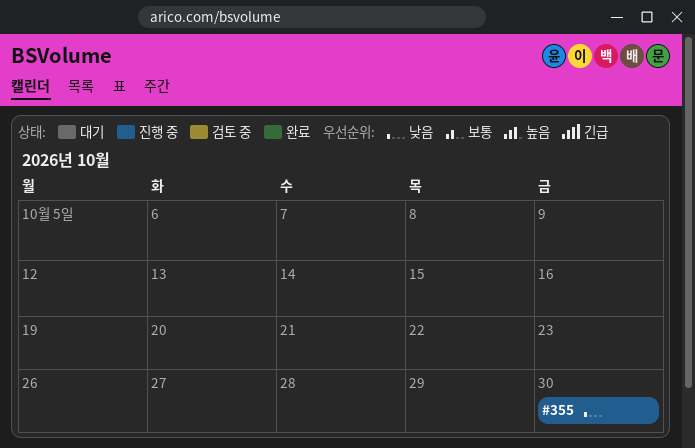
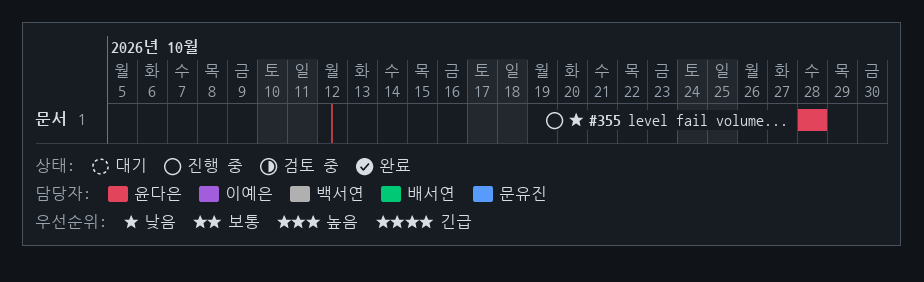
#355, due: Oct 30 -> Oct 28

